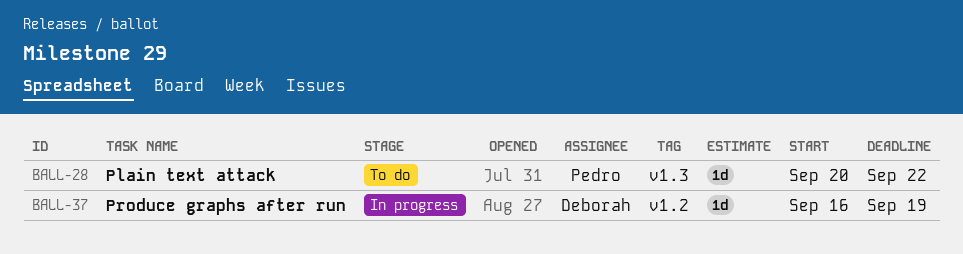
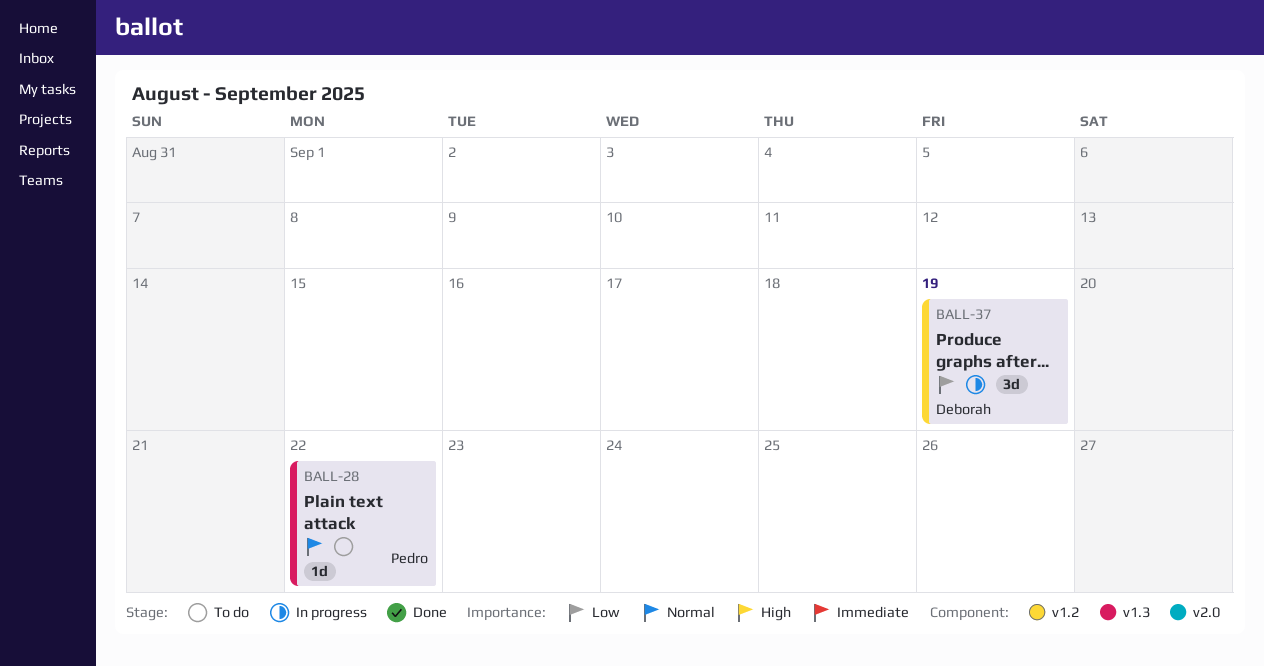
BALL-37, estimate: 1d -> 3d

